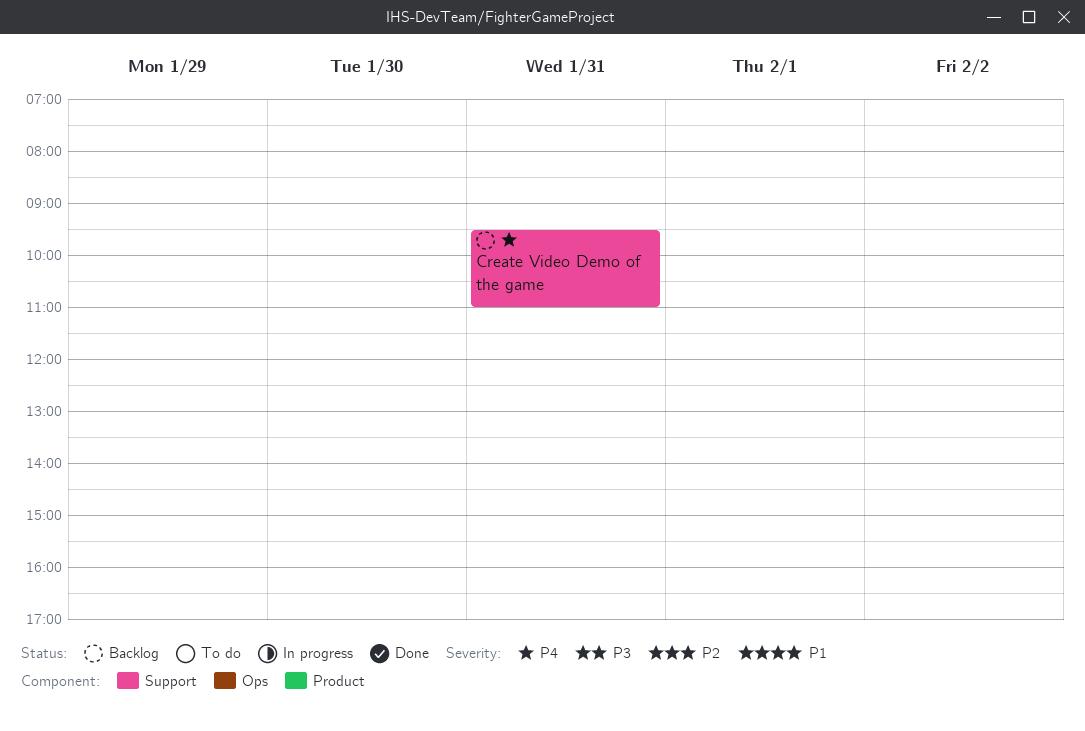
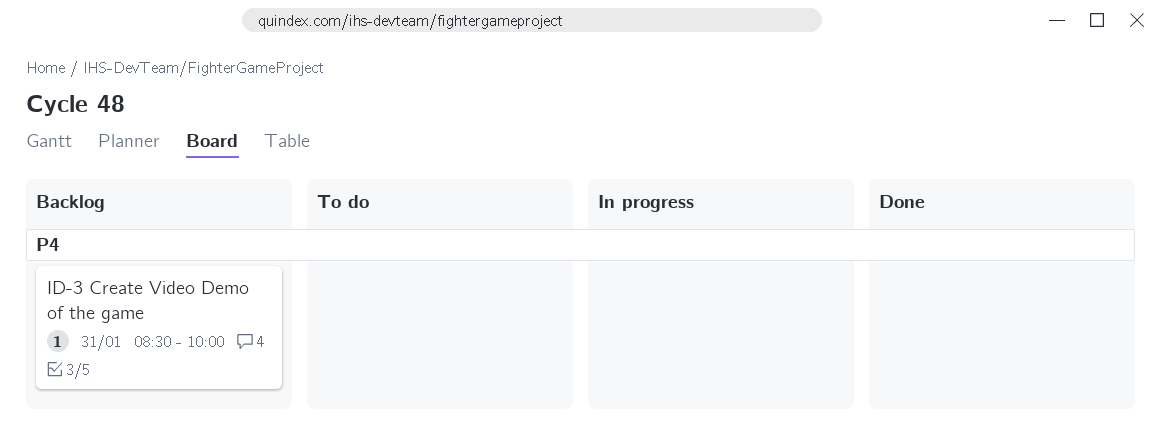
Create Video Demo of the game, begins: 09:30 -> 08:30
Create Video Demo of the game, ends: 11:00 -> 10:00

